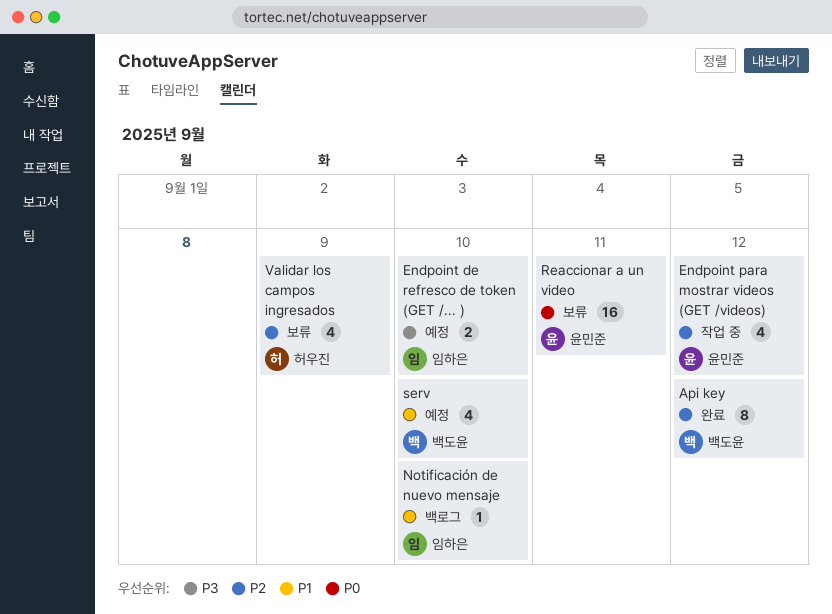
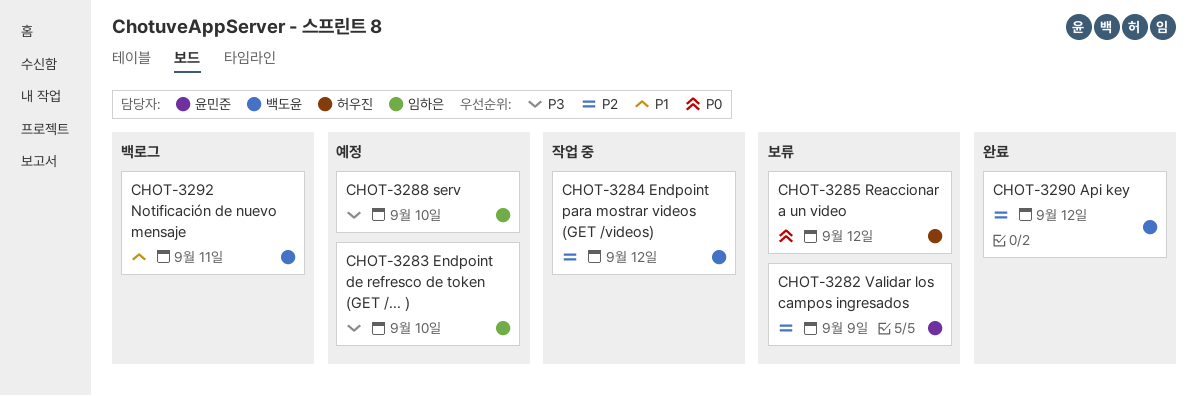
Endpoint para mostrar videos (GET /videos), owner: 윤민준 -> 백도윤
Notificación de nuevo mensaje, owner: 임하은 -> 백도윤
Notificación de nuevo mensaje, due: Sep 10 -> Sep 11
Reaccionar a un video, owner: 윤민준 -> 허우진
Reaccionar a un video, due: Sep 11 -> Sep 12
serv, owner: 백도윤 -> 임하은
serv, priority: P1 -> P3
Validar los campos ingresados, owner: 허우진 -> 윤민준

